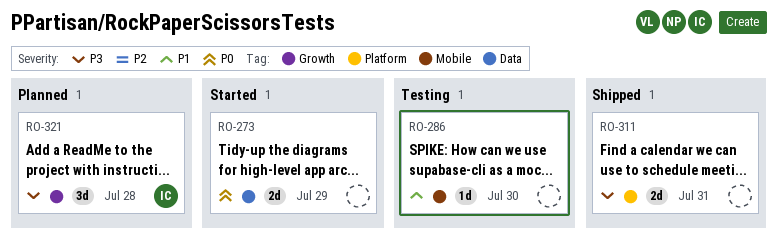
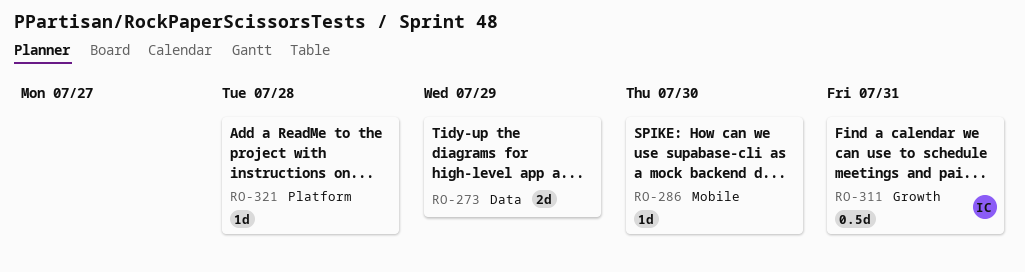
RO-311, owner: none -> IC
RO-311, label: Platform -> Growth
RO-311, estimate: 2d -> 0.5d
RO-321, owner: IC -> none
RO-321, label: Growth -> Platform
RO-321, estimate: 3d -> 1d

